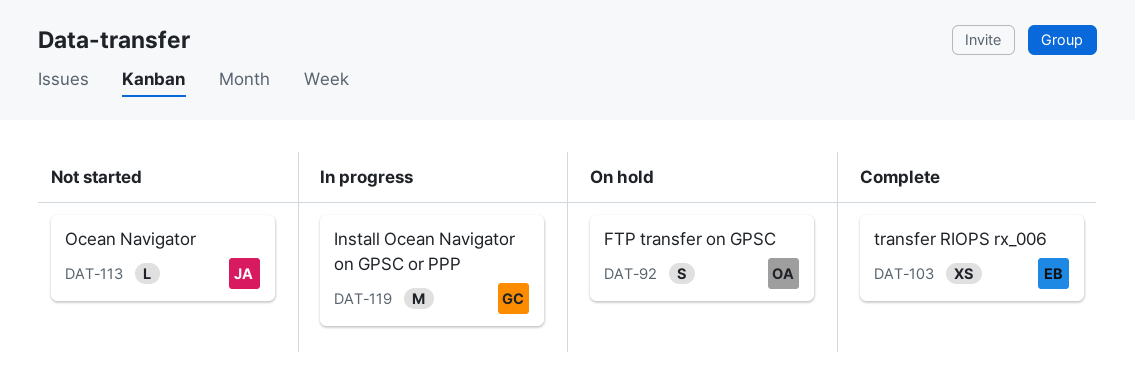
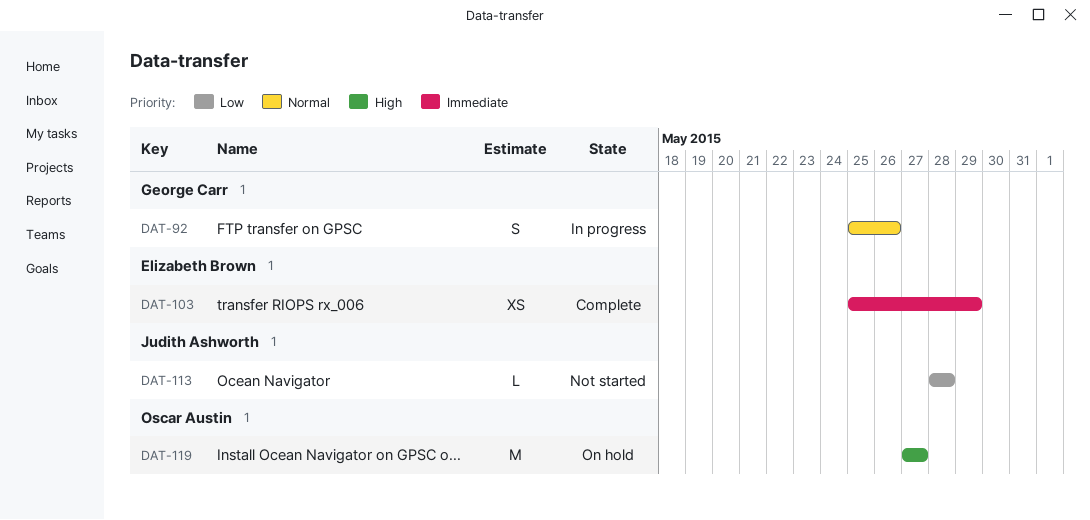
DAT-92, status: On hold -> In progress
DAT-92, owner: Oscar Austin -> George Carr
DAT-119, status: In progress -> On hold
DAT-119, owner: George Carr -> Oscar Austin

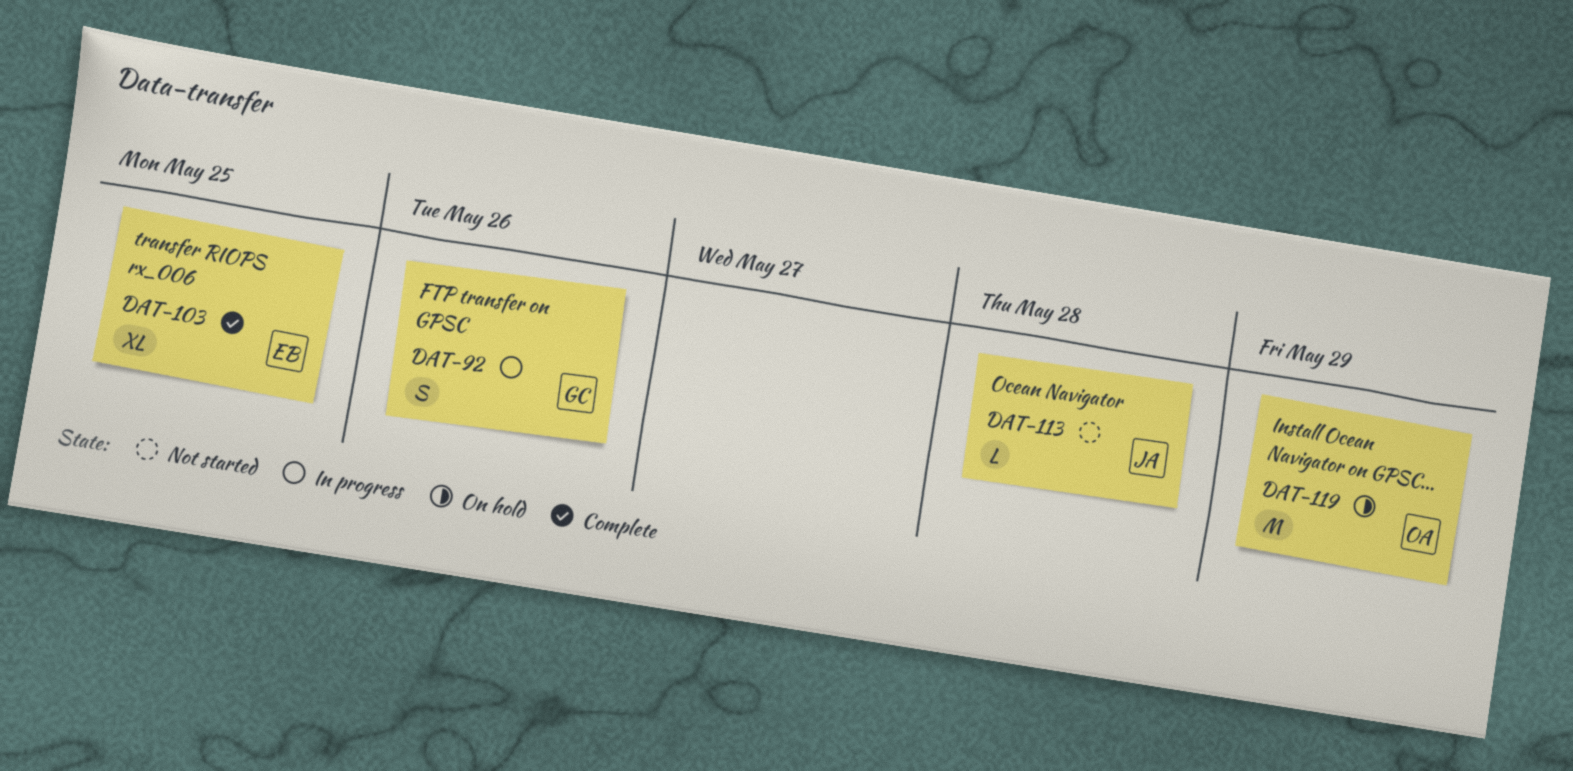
DAT-103, estimate: XS -> XL
DAT-103, due: May 29 -> May 25
DAT-119, due: May 27 -> May 29

